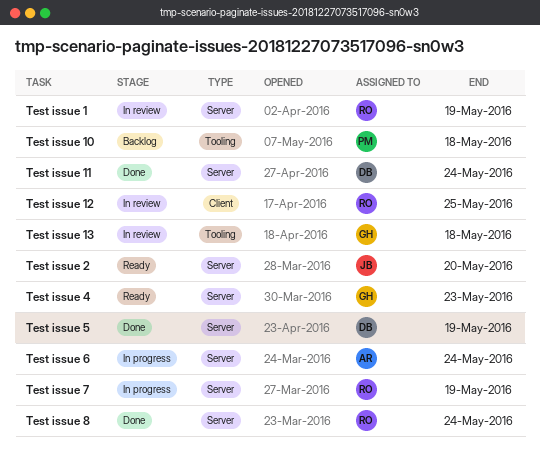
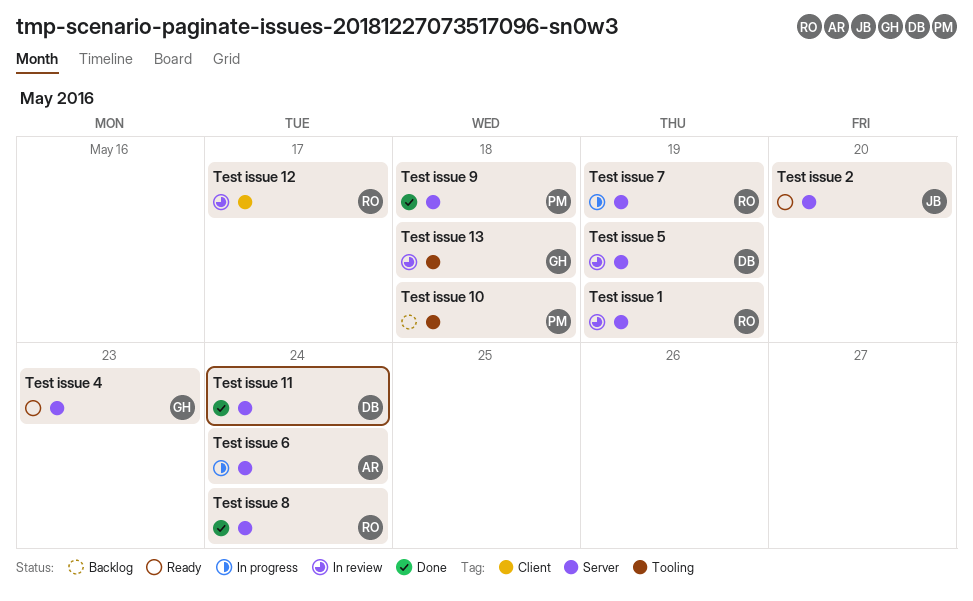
Test issue 12, due: May 25 -> May 17
Test issue 5, status: Done -> In review
Test issue 9: none -> present

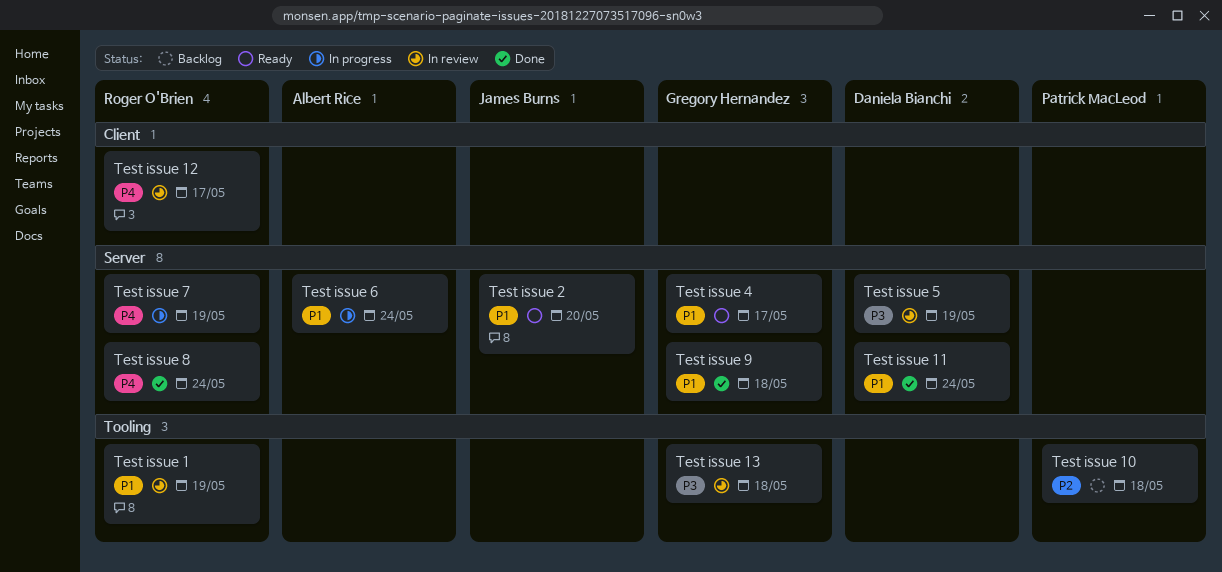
Test issue 1, label: Server -> Tooling
Test issue 4, due: May 23 -> May 17
Test issue 9, owner: Patrick MacLeod -> Gregory Hernandez

